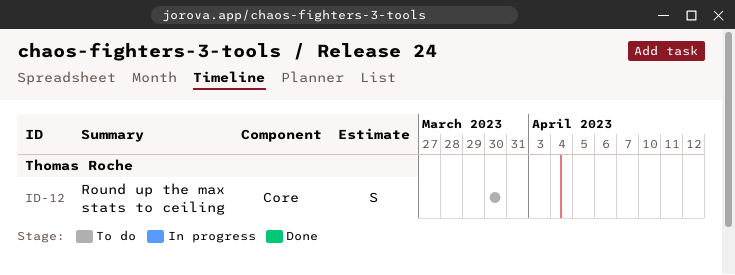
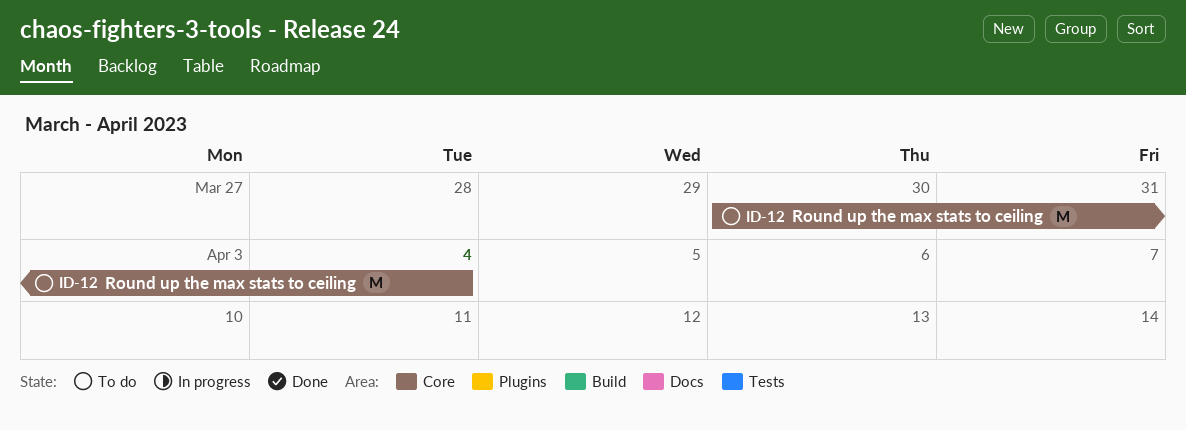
ID-12, estimate: S -> M
ID-12, due: Mar 30 -> Apr 4

